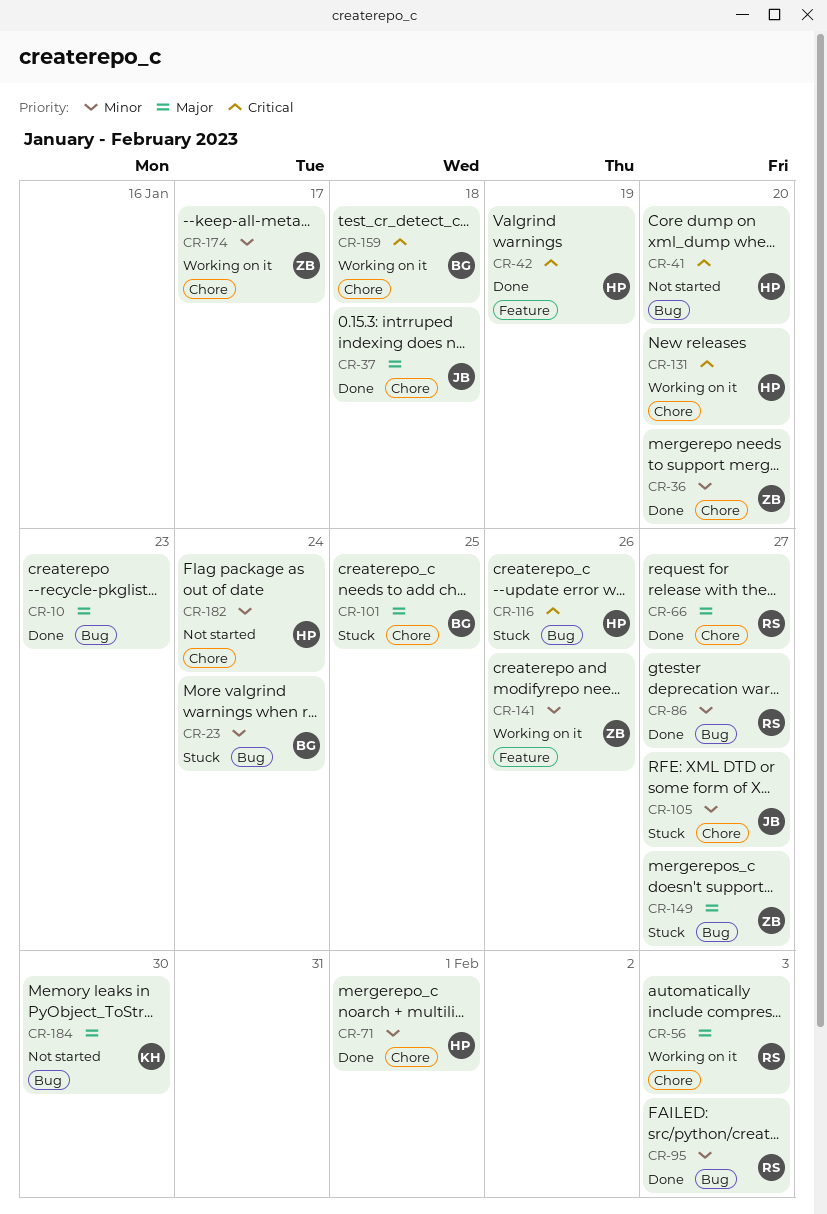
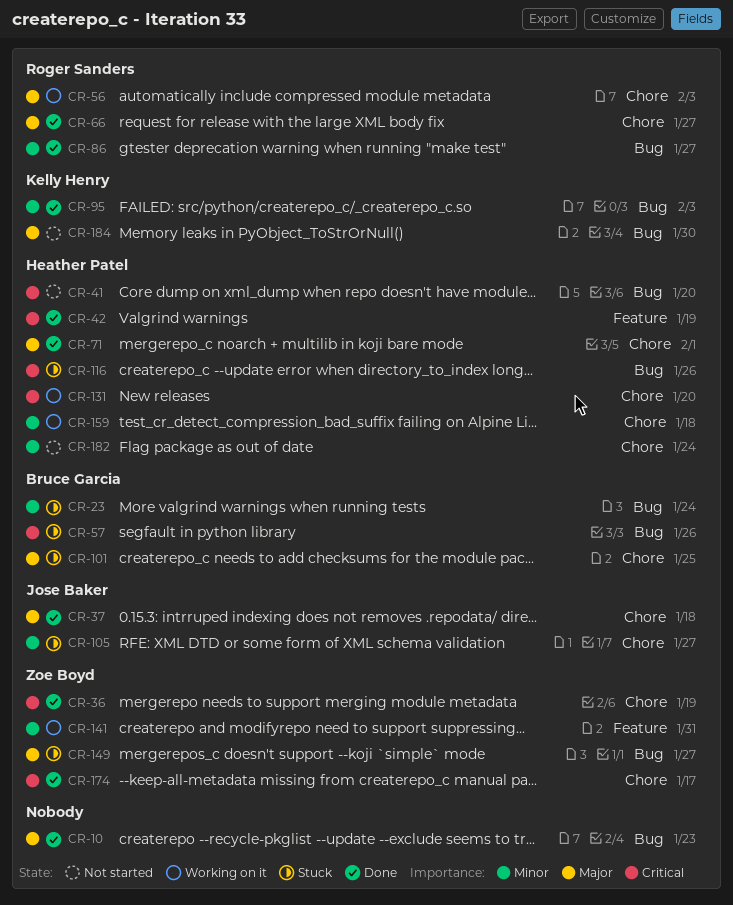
CR-36, priority: Minor -> Critical
CR-36, due: Jan 20 -> Jan 19
CR-57: none -> present
CR-71, priority: Minor -> Major
CR-95, owner: Roger Sanders -> Kelly Henry
CR-141, due: Jan 26 -> Jan 31
CR-159, owner: Bruce Garcia -> Heather Patel
CR-159, priority: Critical -> Minor
CR-174, status: Working on it -> Done
CR-174, priority: Minor -> Critical

